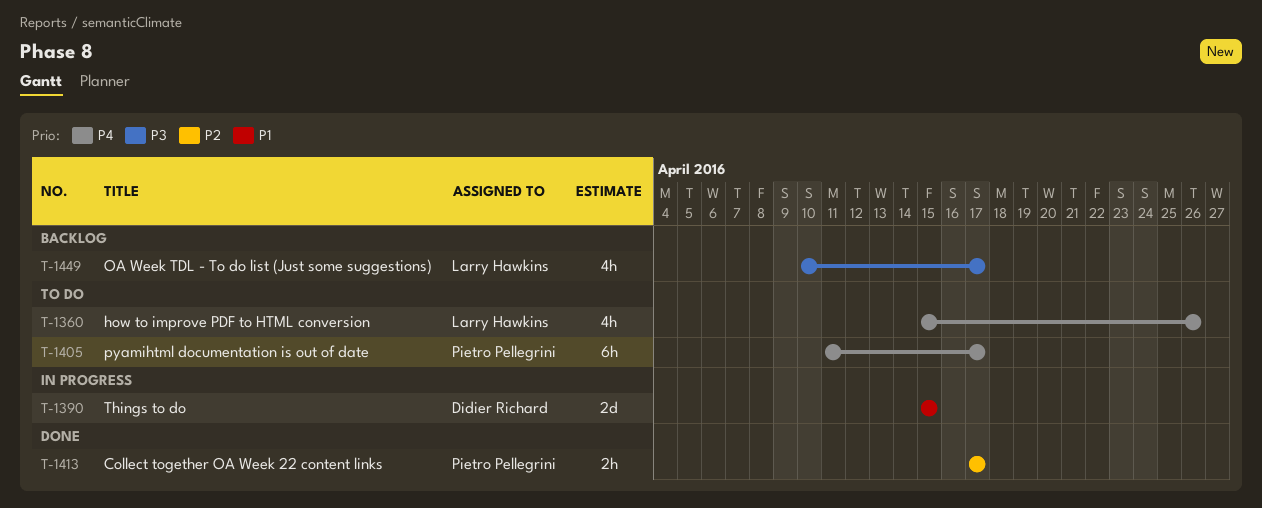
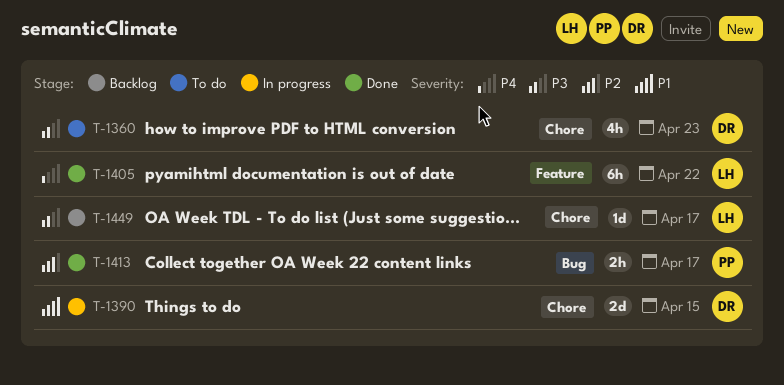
T-1360, owner: Larry Hawkins -> Didier Richard
T-1360, priority: P4 -> P3
T-1360, due: Apr 26 -> Apr 23
T-1405, status: To do -> Done
T-1405, owner: Pietro Pellegrini -> Larry Hawkins
T-1405, due: Apr 17 -> Apr 22
T-1449, estimate: 4h -> 1d

